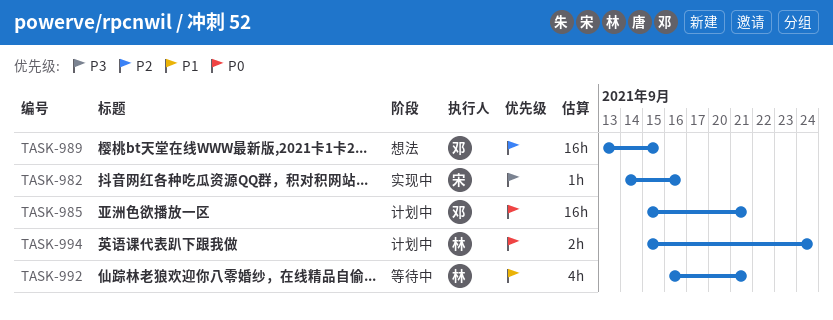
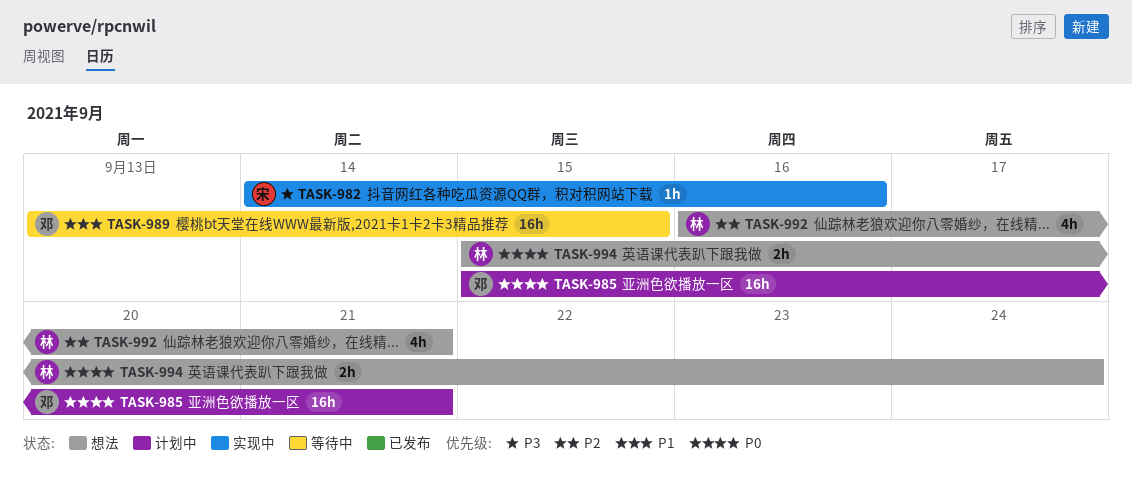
TASK-989, status: 想法 -> 等待中
TASK-989, priority: P2 -> P1
TASK-992, status: 等待中 -> 想法
TASK-992, priority: P1 -> P2
TASK-994, status: 计划中 -> 想法

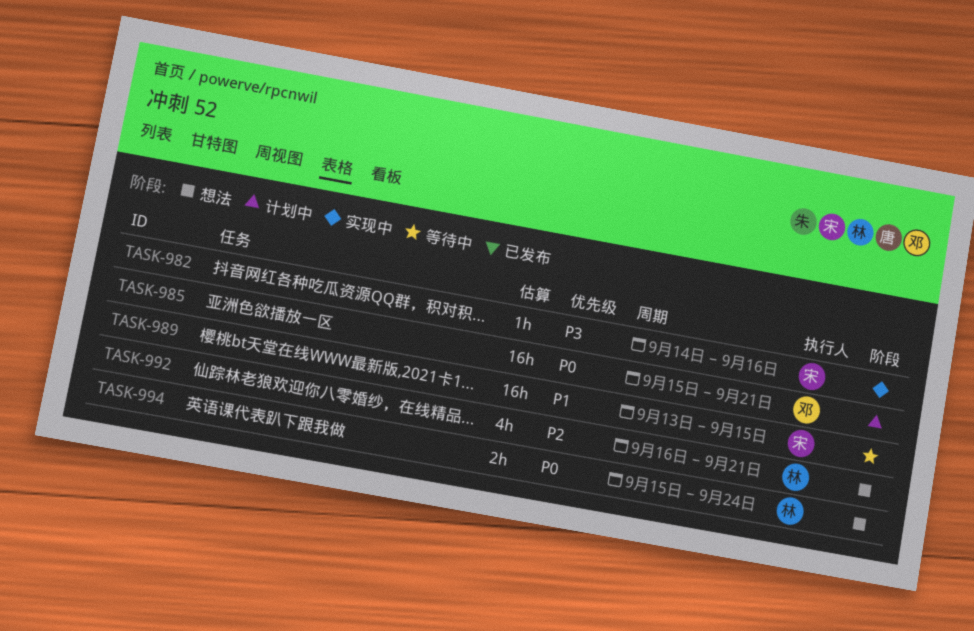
TASK-989, owner: 邓 -> 宋

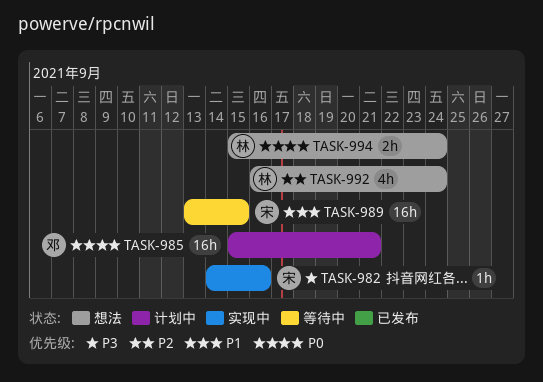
TASK-992, due: Sep 21 -> Sep 24

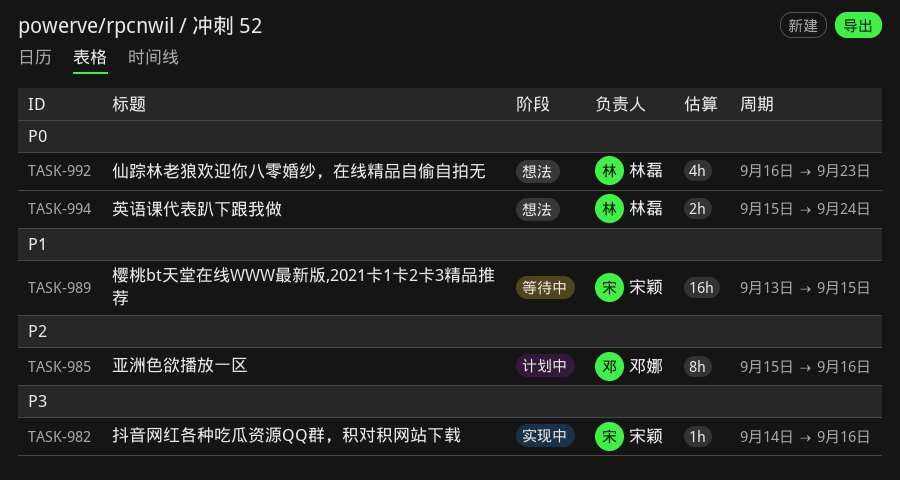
TASK-985, priority: P0 -> P2
TASK-985, estimate: 16h -> 8h
TASK-985, due: Sep 21 -> Sep 16
TASK-992, priority: P2 -> P0
TASK-992, due: Sep 24 -> Sep 23

